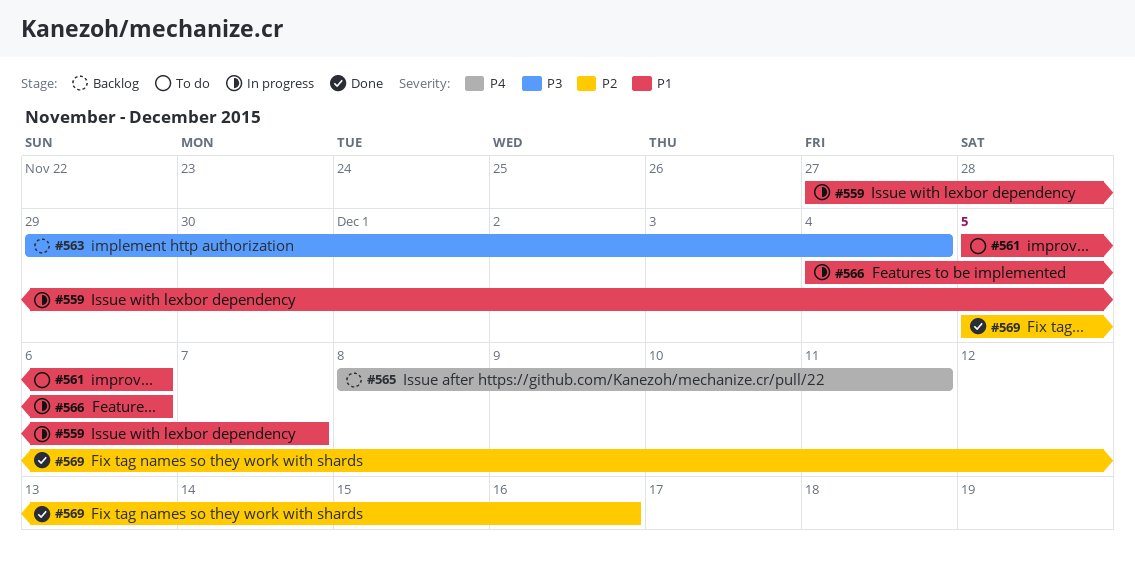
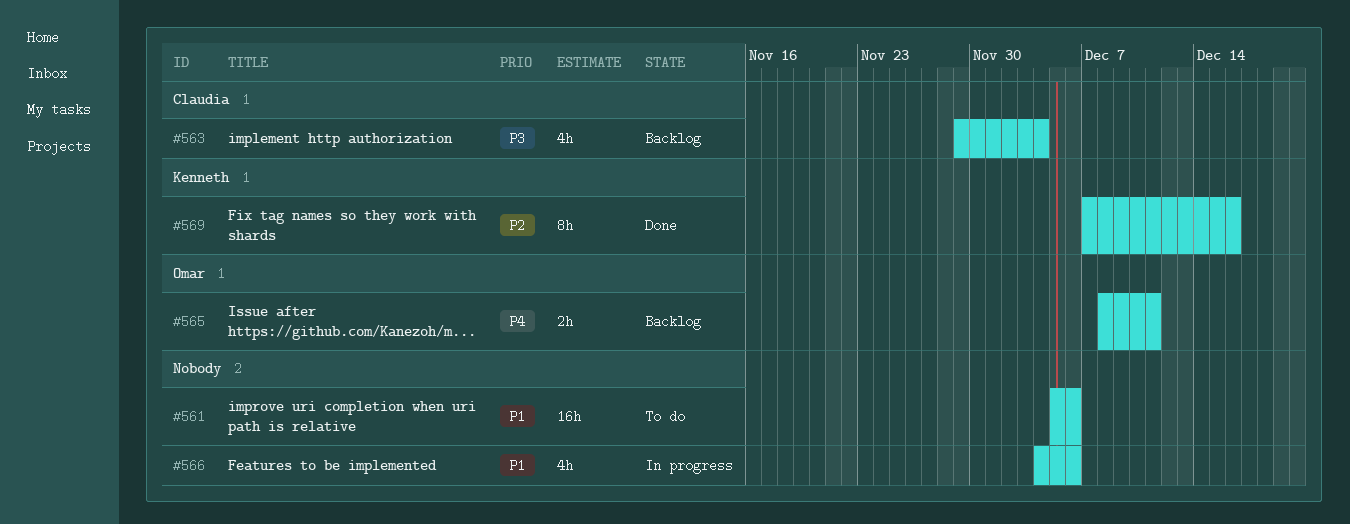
#559: present -> none
#569, start: Dec 5 -> Dec 7

